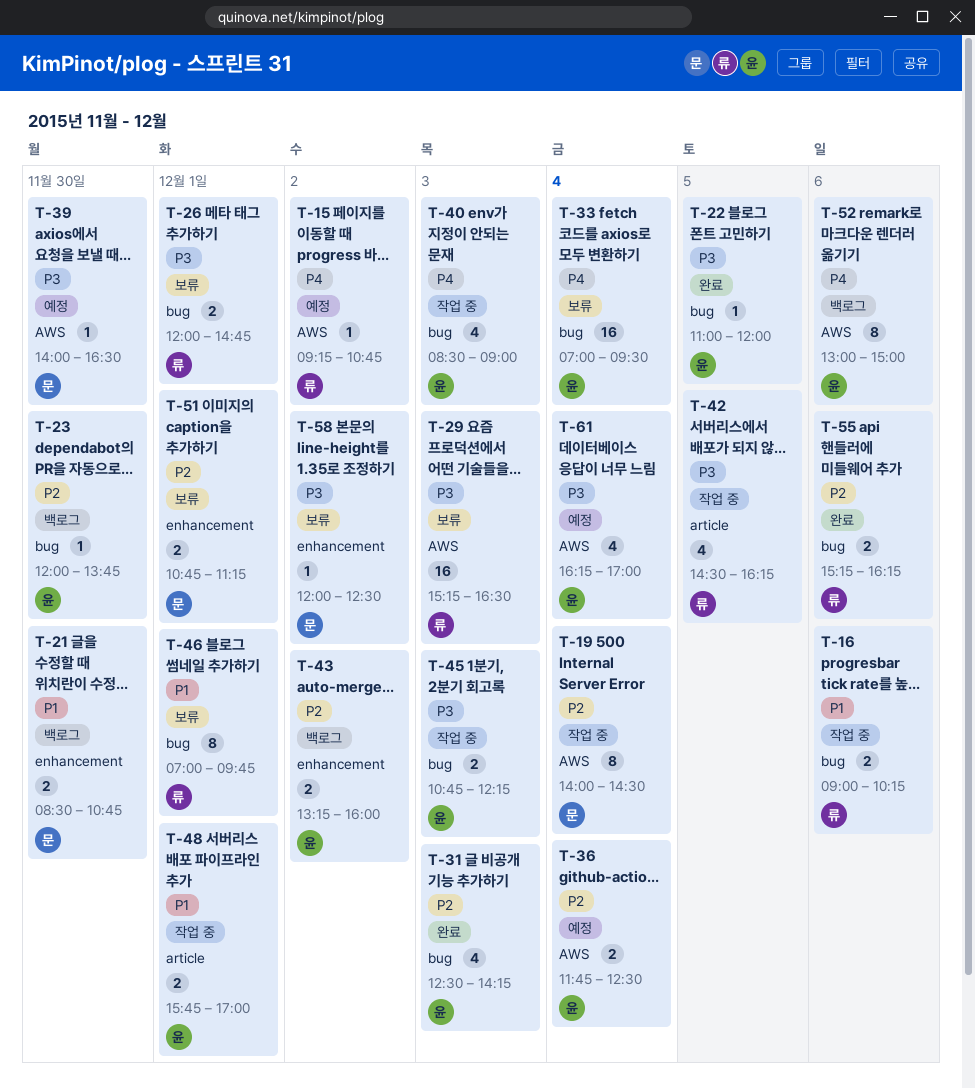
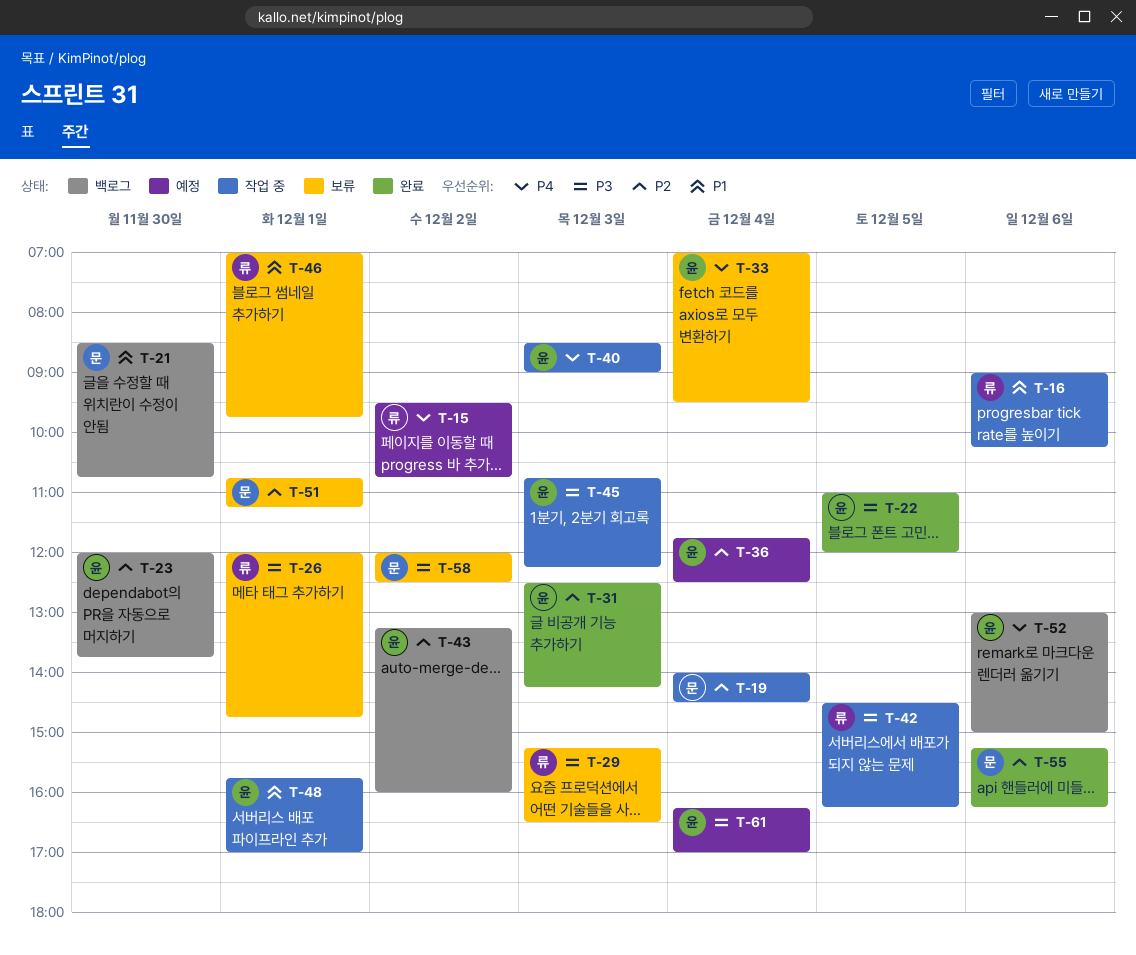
T-15, begins: 09:15 -> 09:30
T-39: present -> none
T-55, owner: 류 -> 문

